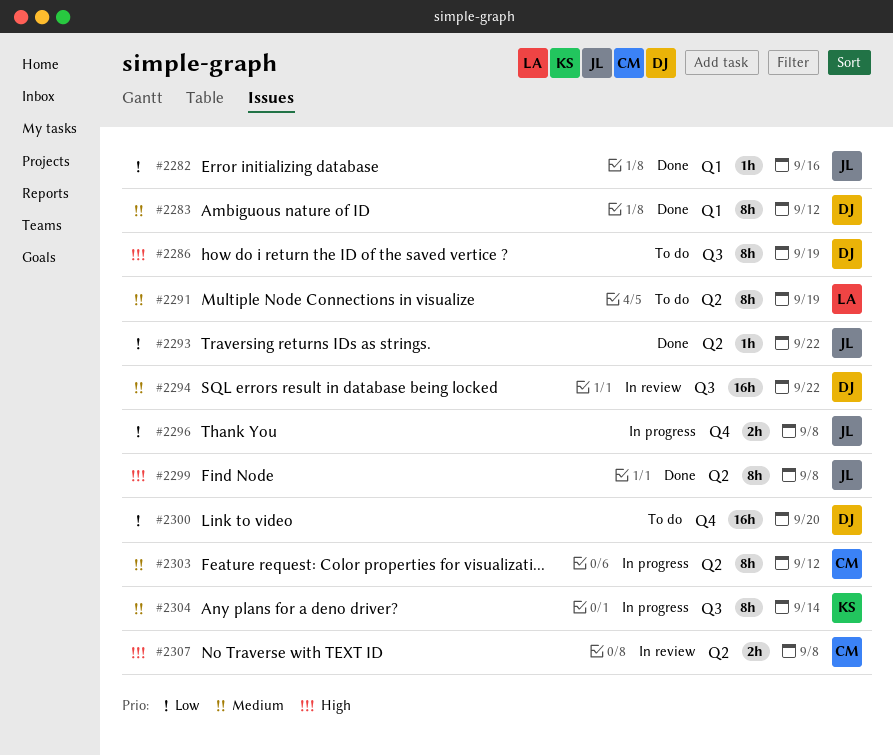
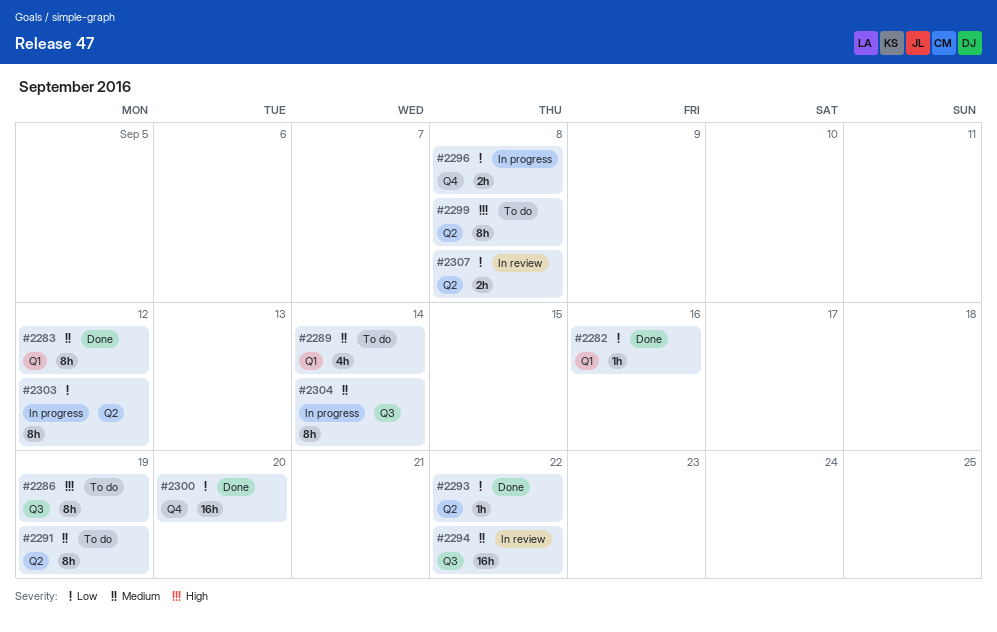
#2289: none -> present
#2299, status: Done -> To do
#2300, status: To do -> Done
#2303, priority: Medium -> Low
#2307, priority: High -> Low

